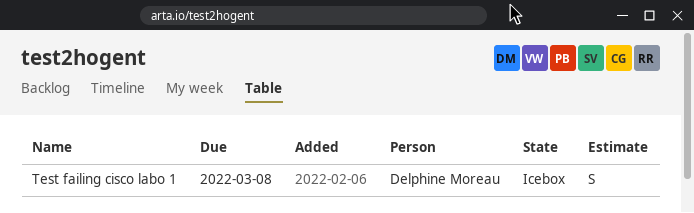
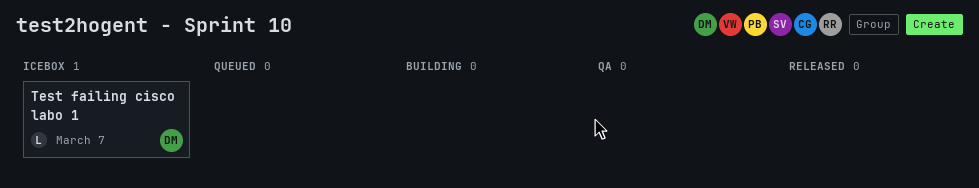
Test failing cisco labo 1, estimate: S -> L
Test failing cisco labo 1, due: Mar 8 -> Mar 7

